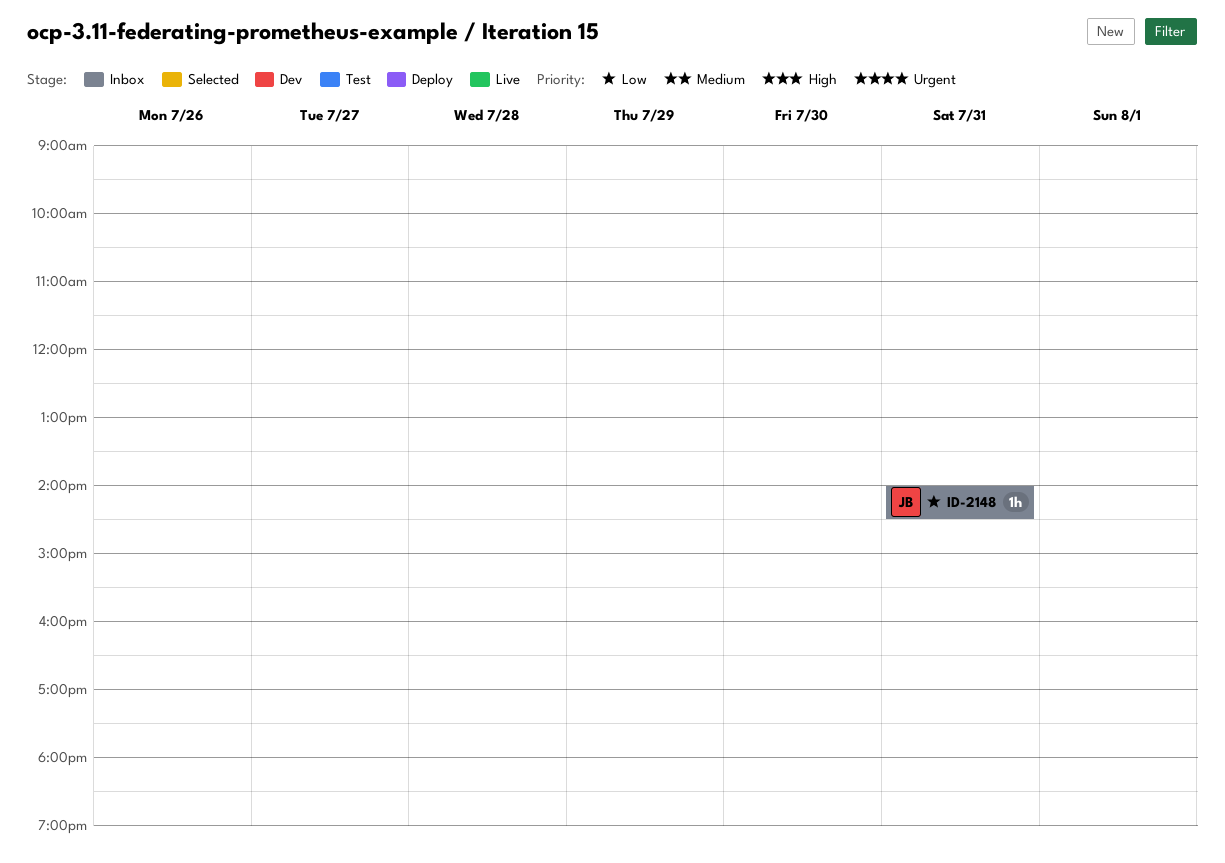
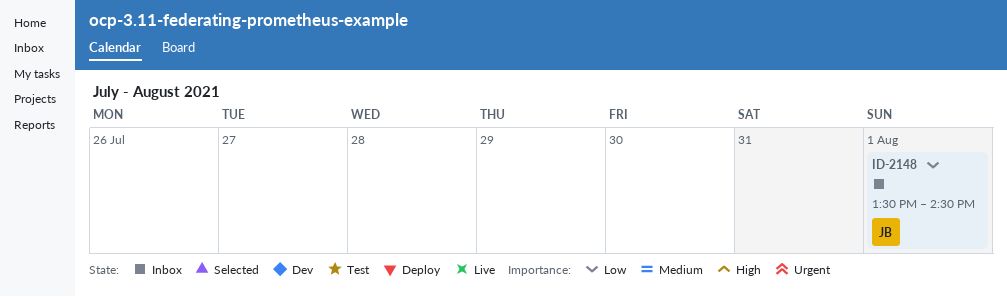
ID-2148, day: Jul 31 -> Aug 1
ID-2148, begins: 14:00 -> 13:30

